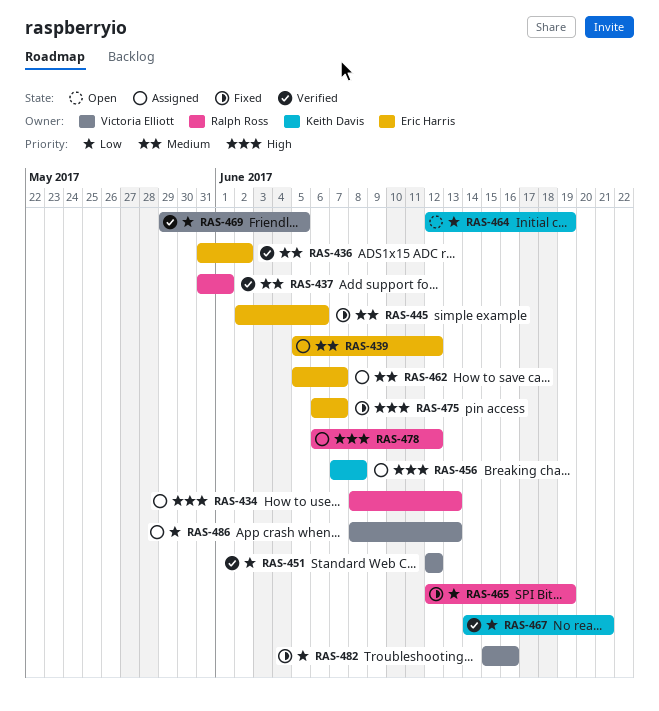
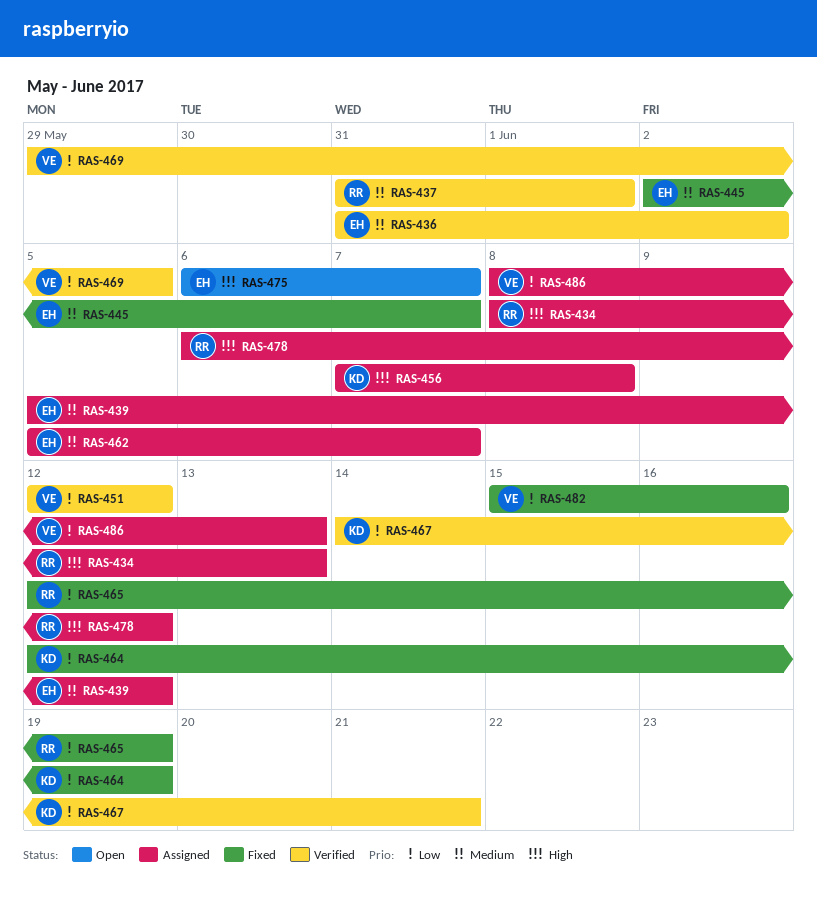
RAS-445, due: Jun 6 -> Jun 7
RAS-464, status: Open -> Fixed
RAS-475, status: Fixed -> Open

